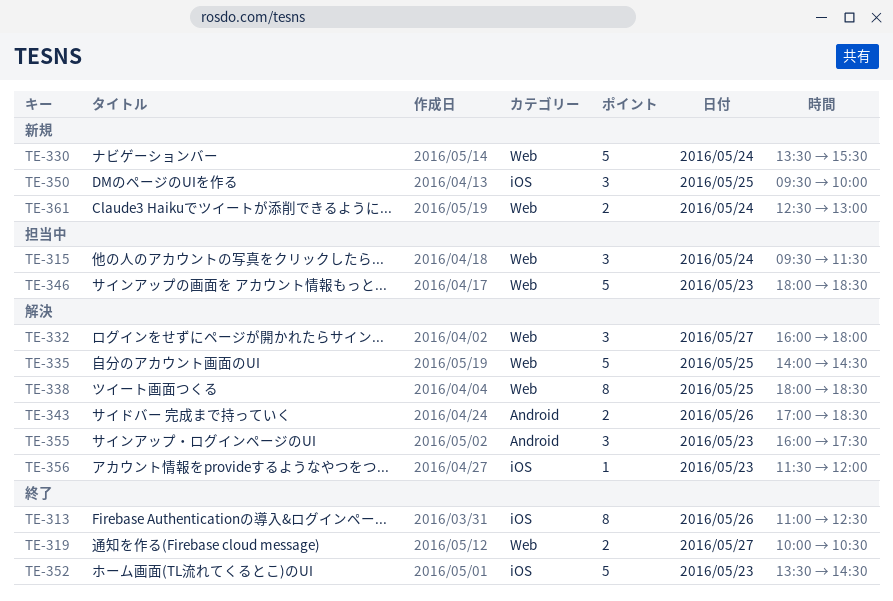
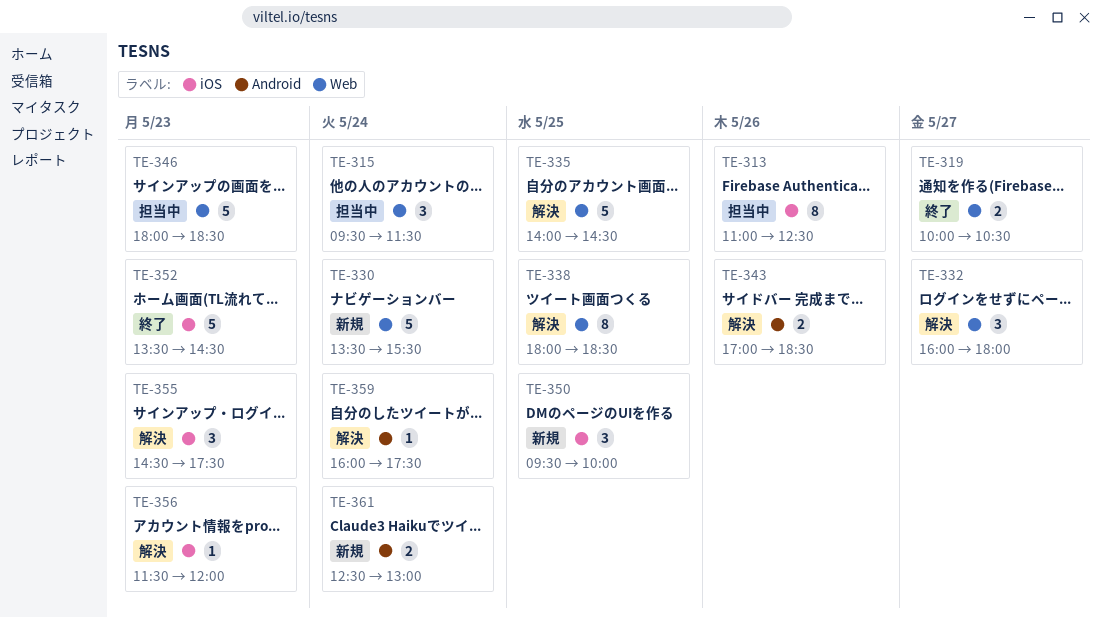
TE-313, status: 終了 -> 担当中
TE-355, label: Android -> iOS
TE-355, begins: 16:00 -> 14:30
TE-359: none -> present
TE-361, label: Web -> Android

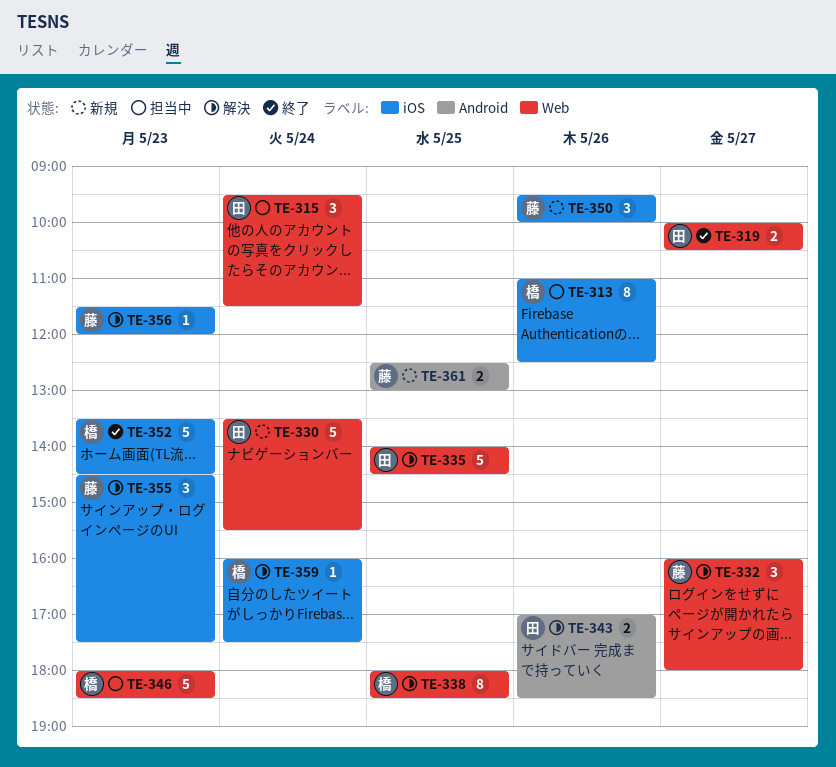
TE-350, day: May 25 -> May 26
TE-359, label: Android -> iOS
TE-361, day: May 24 -> May 25

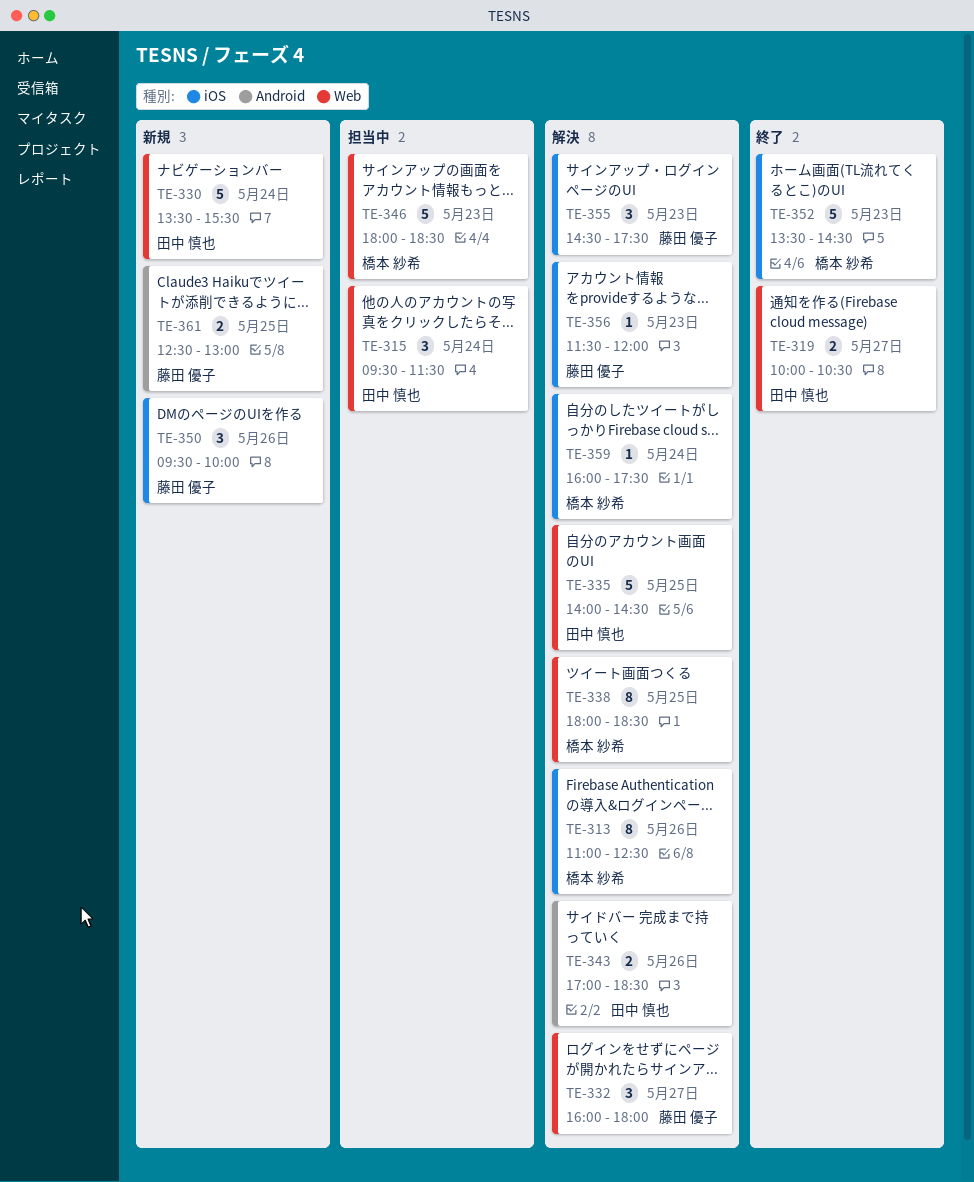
TE-313, status: 担当中 -> 解決

